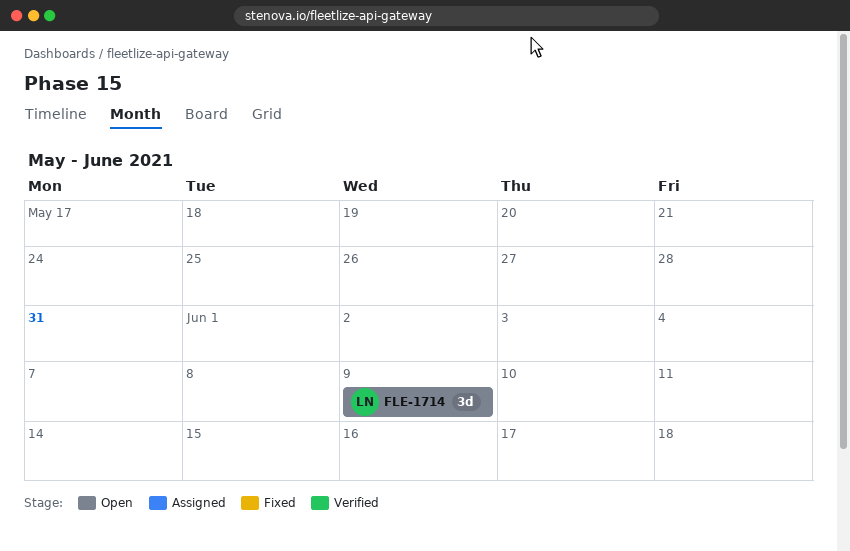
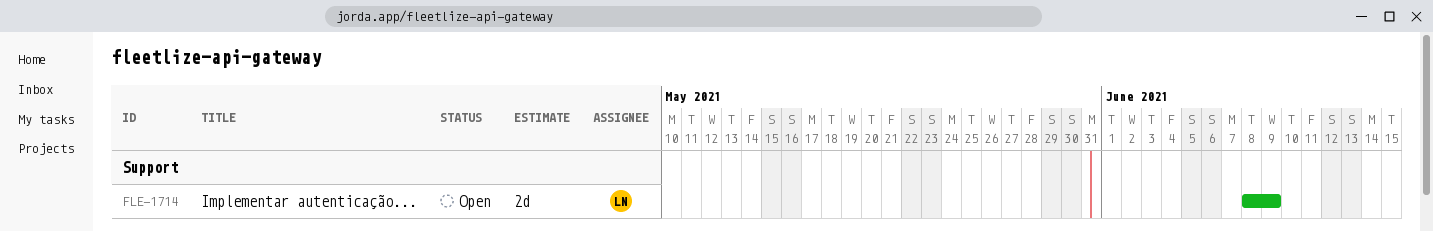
FLE-1714, estimate: 3d -> 2d
FLE-1714, start: Jun 9 -> Jun 8

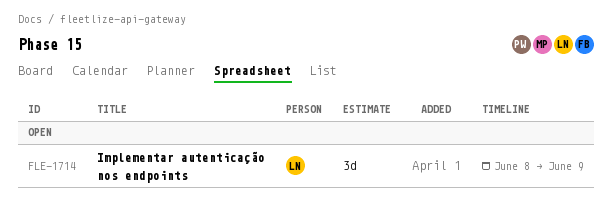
FLE-1714, estimate: 2d -> 3d

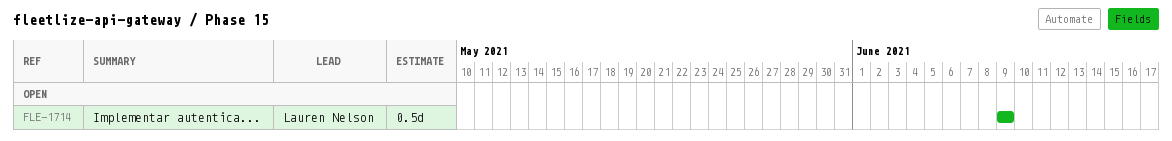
FLE-1714, estimate: 3d -> 0.5d
FLE-1714, start: Jun 8 -> Jun 9

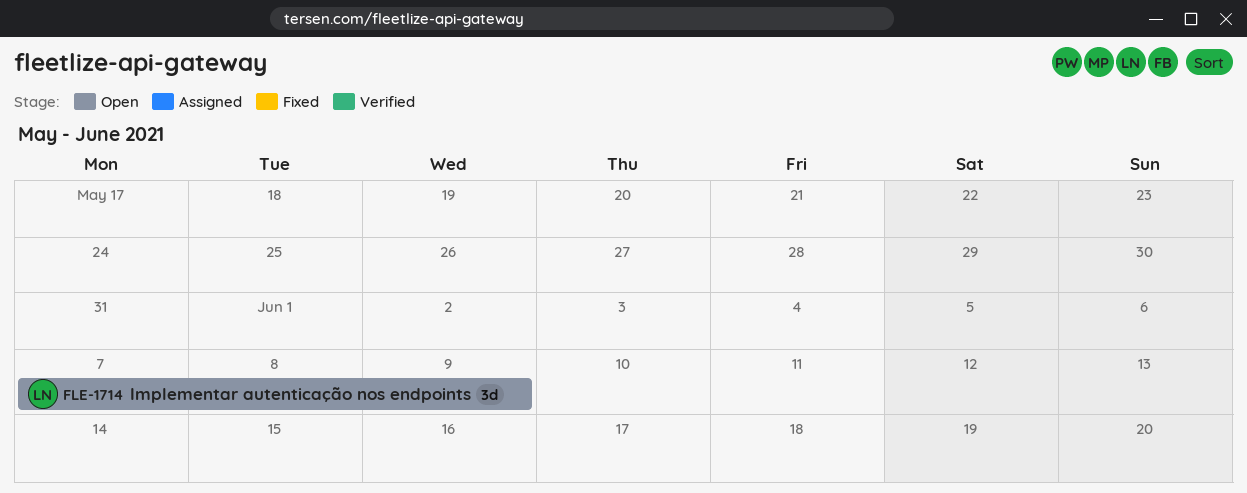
FLE-1714, estimate: 0.5d -> 3d
FLE-1714, start: Jun 9 -> Jun 7

